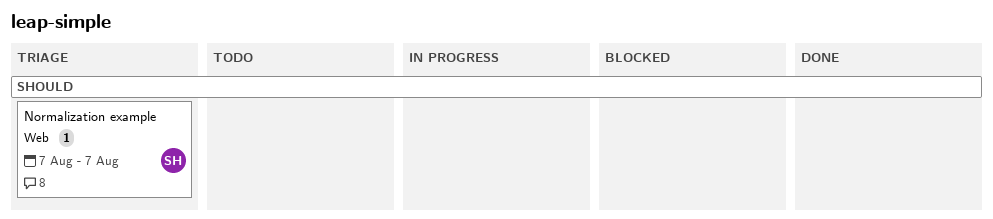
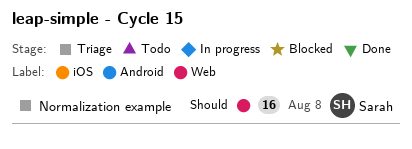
Normalization example, estimate: 1 -> 16
Normalization example, due: Aug 7 -> Aug 8

